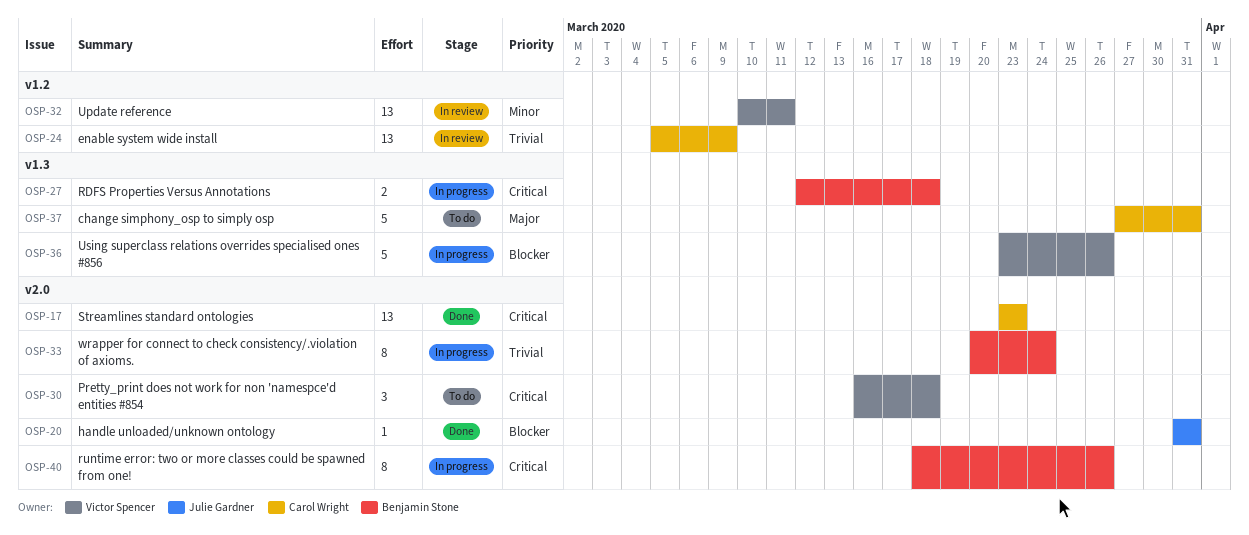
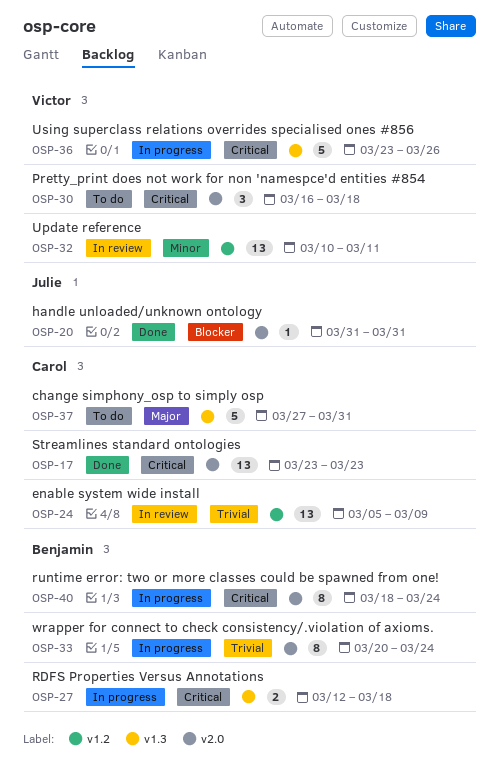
OSP-36, priority: Blocker -> Critical
OSP-40, due: Mar 26 -> Mar 24

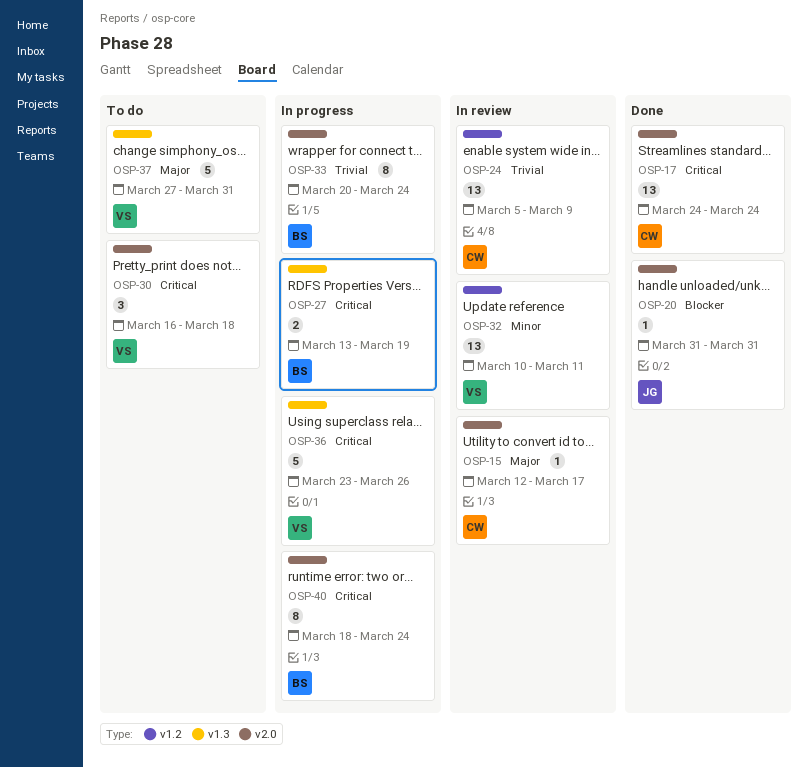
OSP-15: none -> present
OSP-17, start: Mar 23 -> Mar 24
OSP-17, due: Mar 23 -> Mar 24
OSP-27, start: Mar 12 -> Mar 13
OSP-27, due: Mar 18 -> Mar 19
OSP-37, owner: Carol -> Victor

